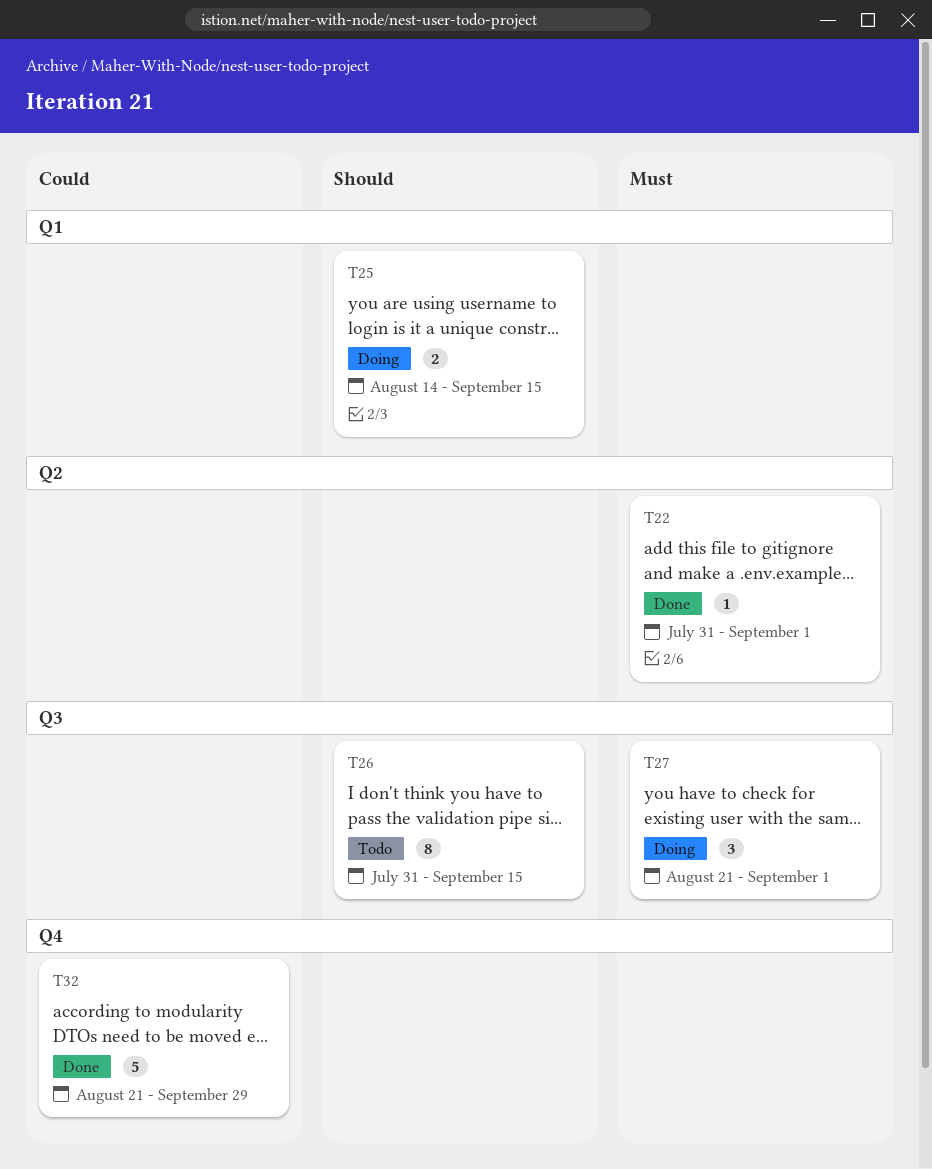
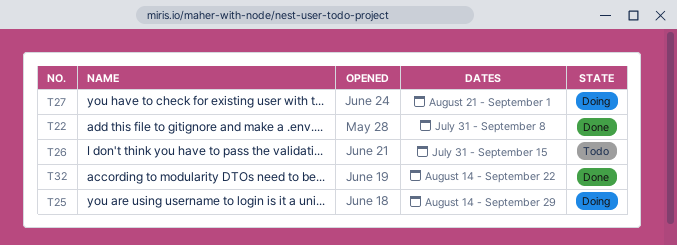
T22, due: Sep 1 -> Sep 8
T25, due: Sep 15 -> Sep 29
T32, start: Aug 21 -> Aug 14
T32, due: Sep 29 -> Sep 22

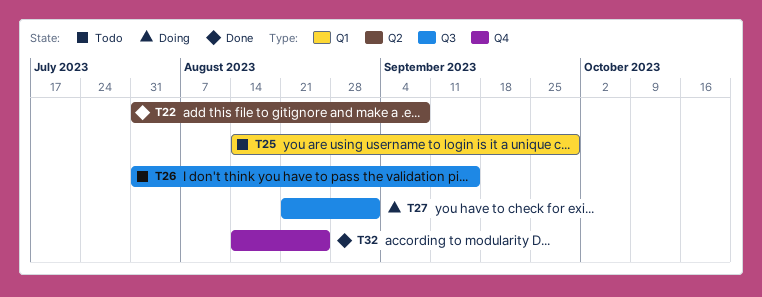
T25, status: Doing -> Todo
T32, due: Sep 22 -> Aug 25

